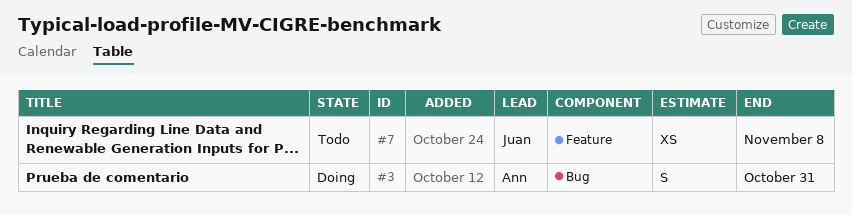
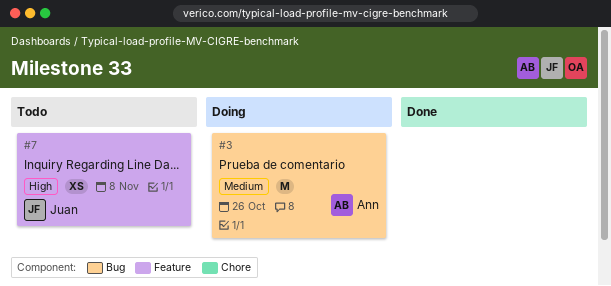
#3, estimate: S -> M
#3, due: Oct 31 -> Oct 26

